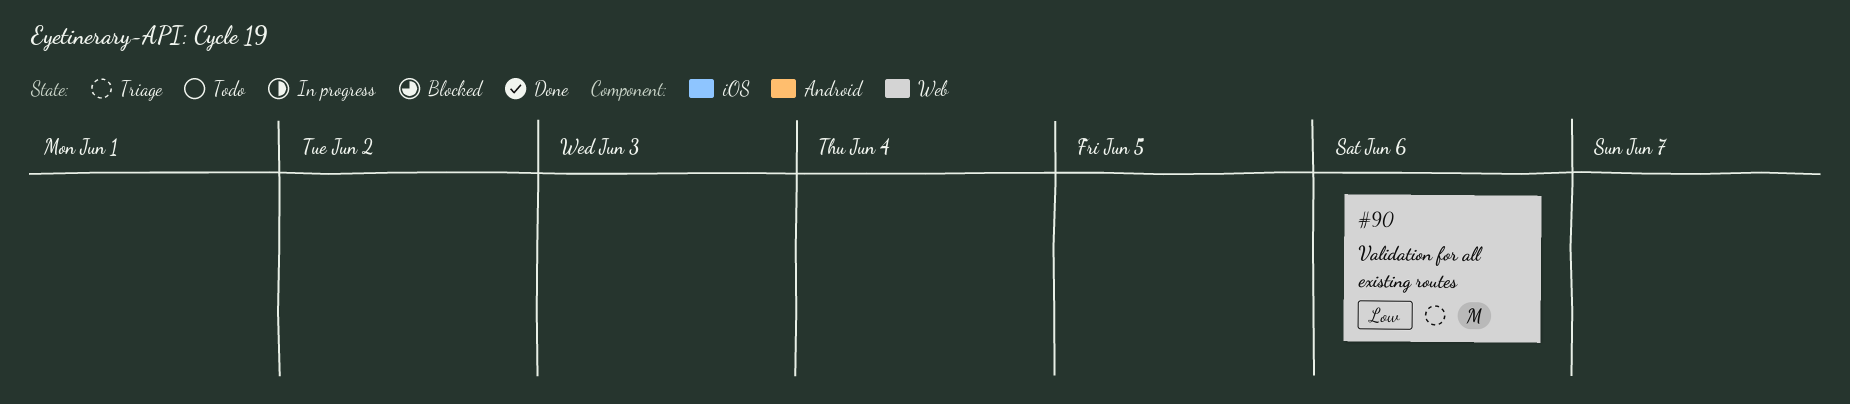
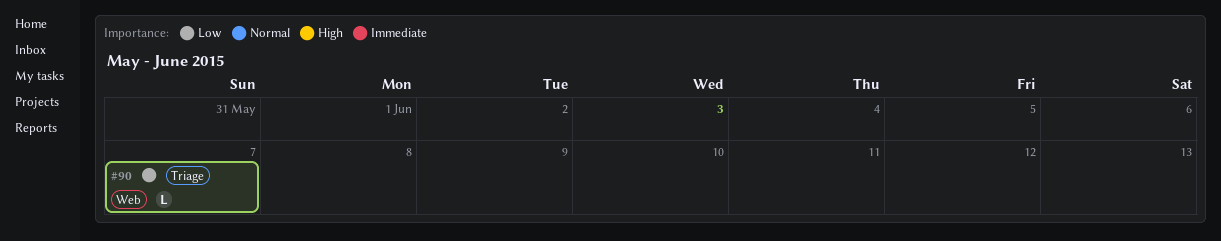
#90, estimate: M -> L
#90, due: Jun 6 -> Jun 7

